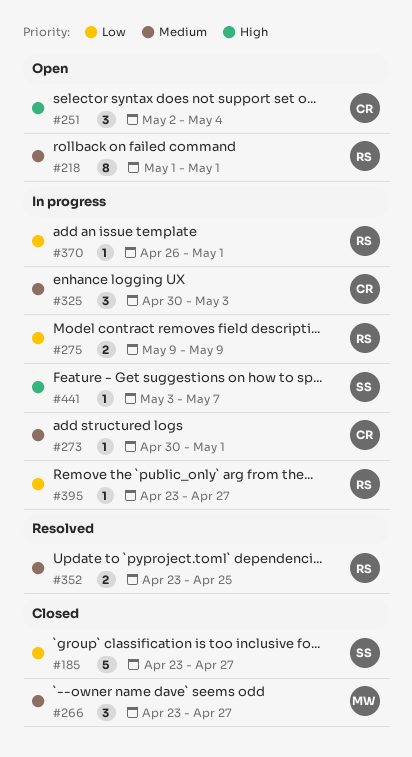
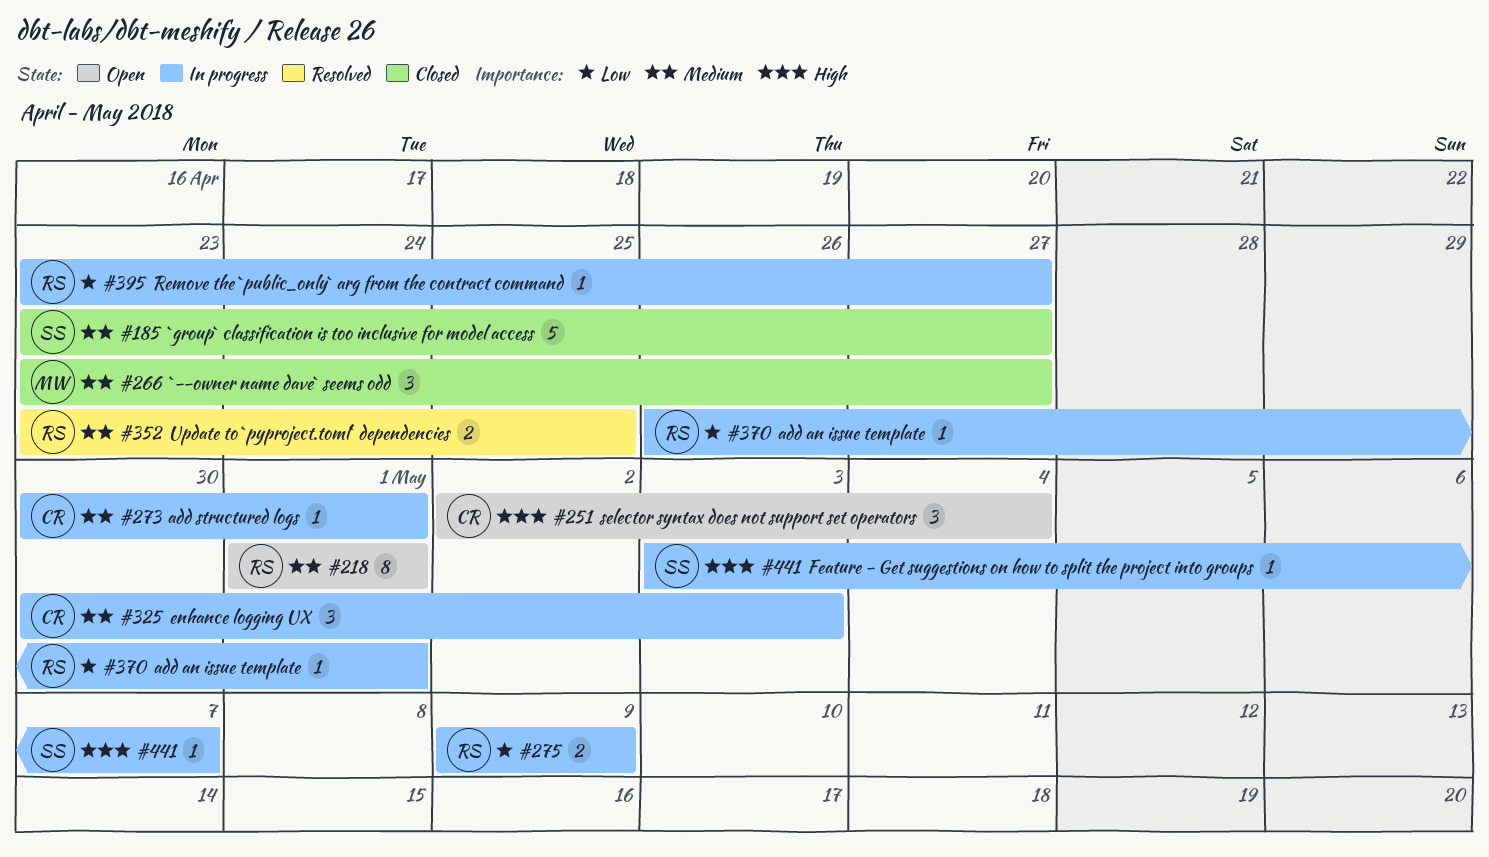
#185, priority: Low -> Medium

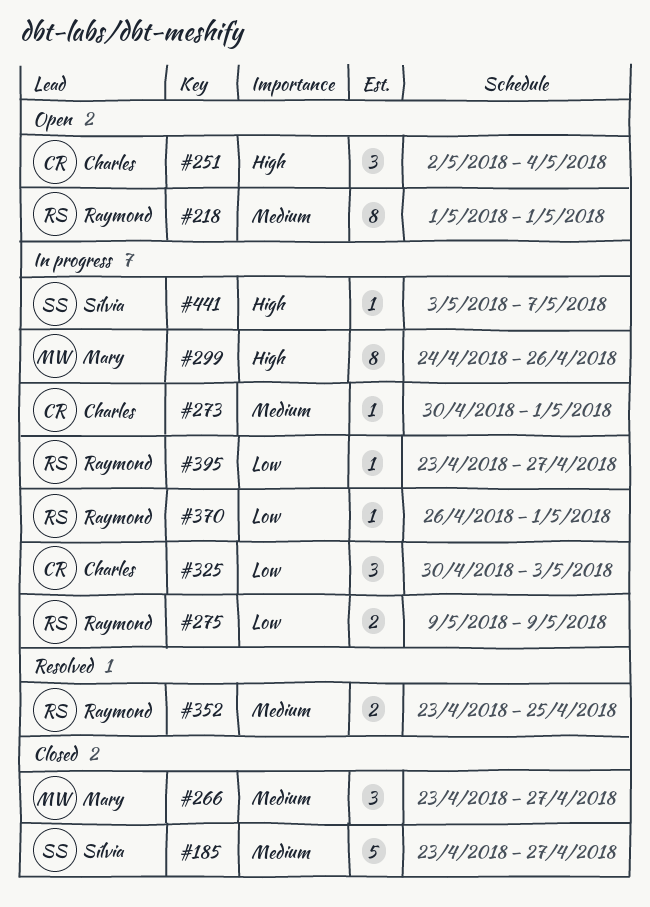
#299: none -> present
#325, priority: Medium -> Low

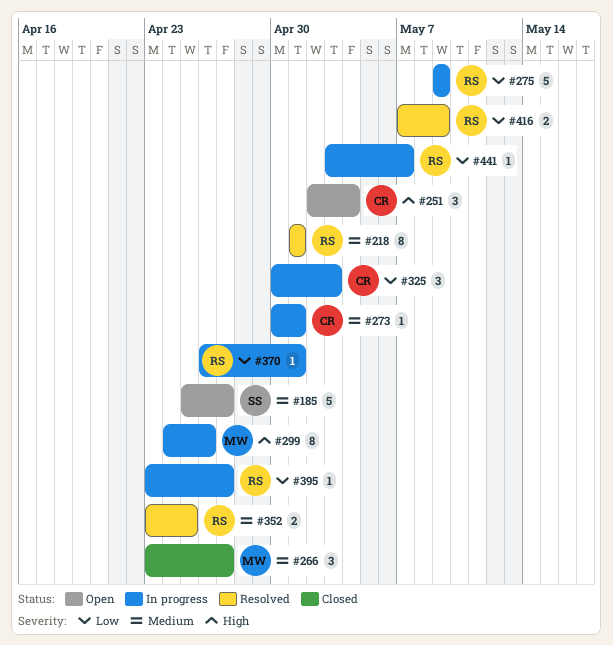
#185, status: Closed -> Open
#185, start: Apr 23 -> Apr 25
#218, status: Open -> Resolved
#275, estimate: 2 -> 5
#416: none -> present
#441, owner: Sílvia -> Raymond
#441, priority: High -> Low

